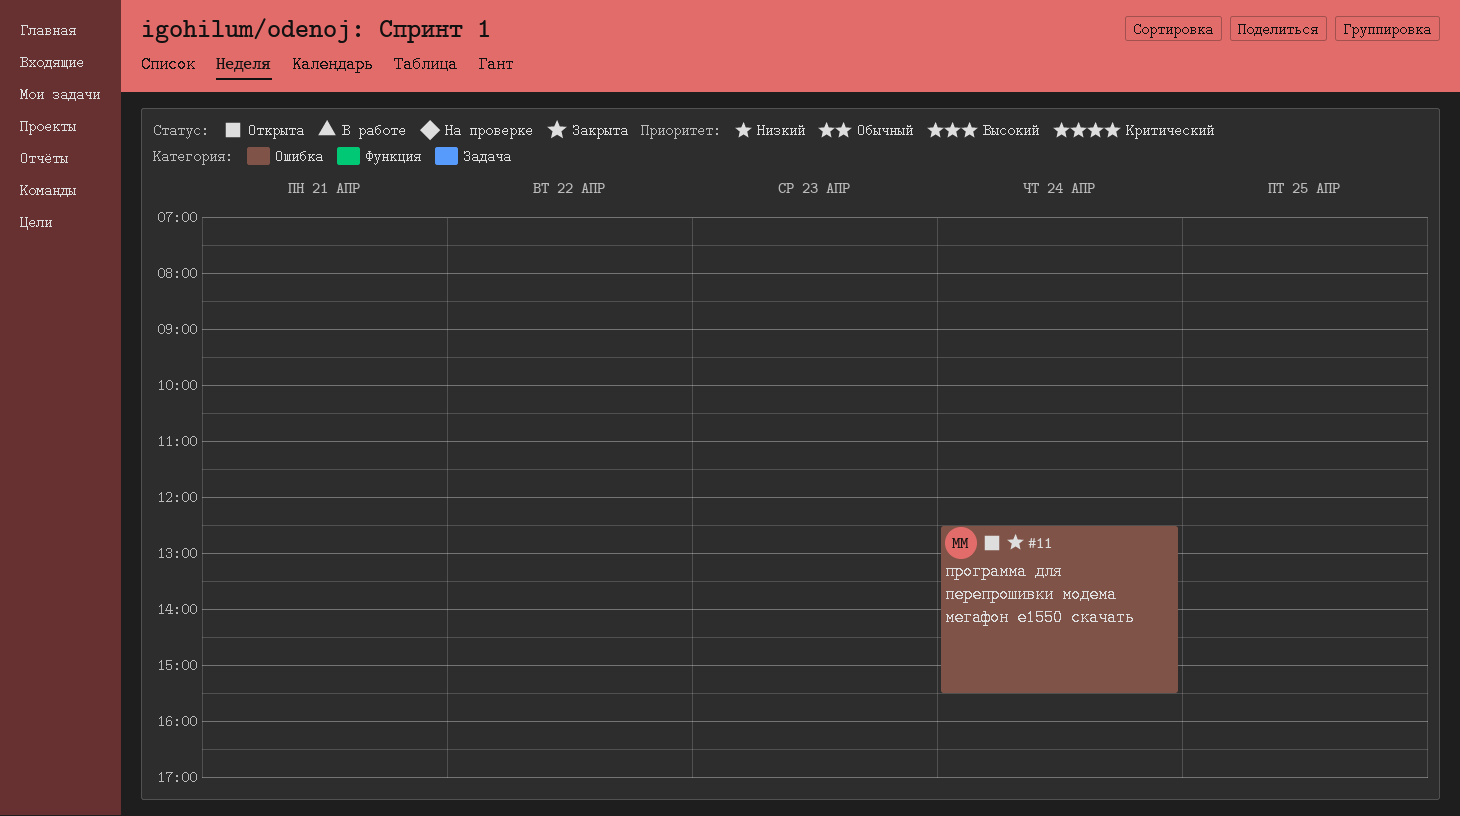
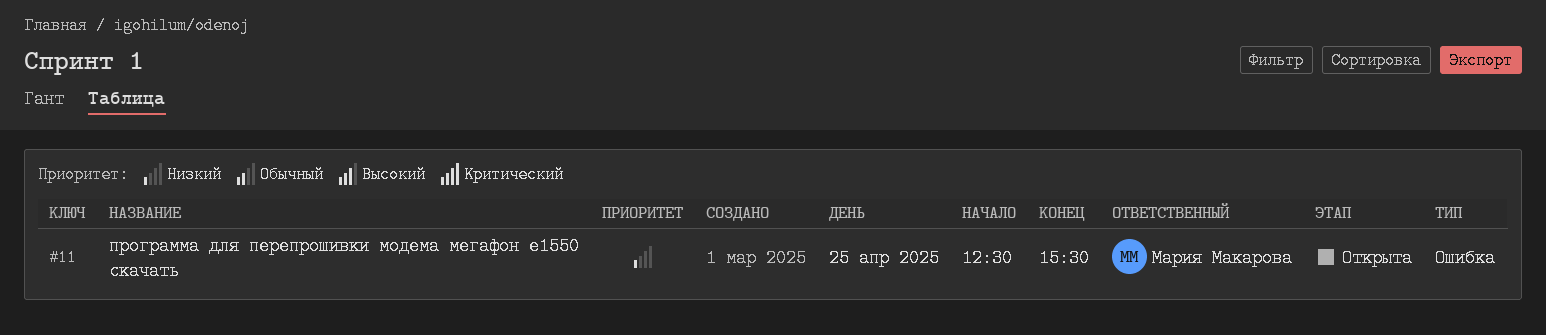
#11, day: Apr 24 -> Apr 25

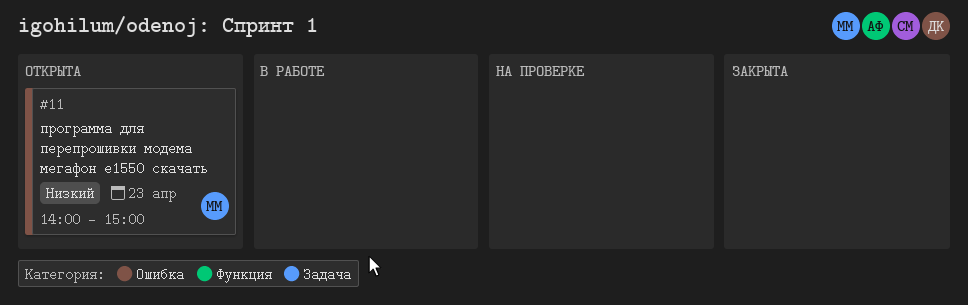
#11, day: Apr 25 -> Apr 23
#11, begins: 12:30 -> 14:00
#11, ends: 15:30 -> 15:00

